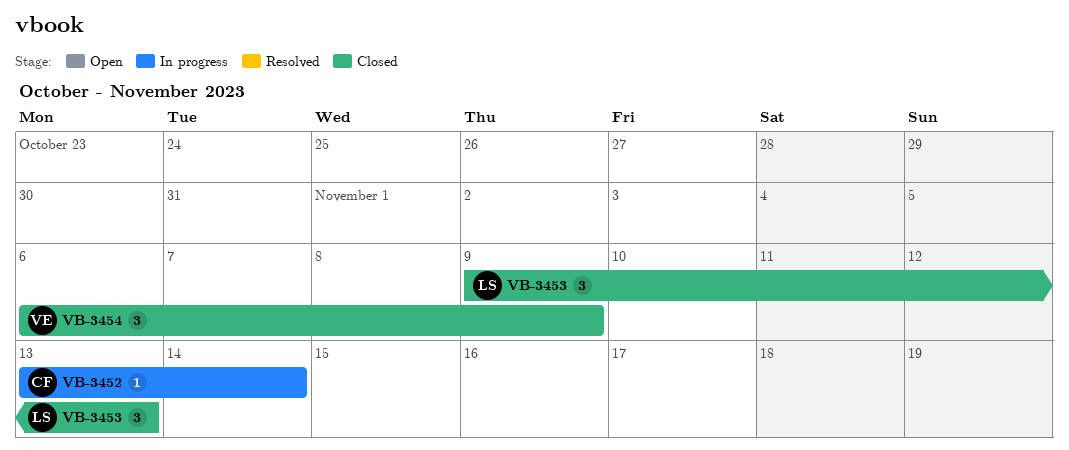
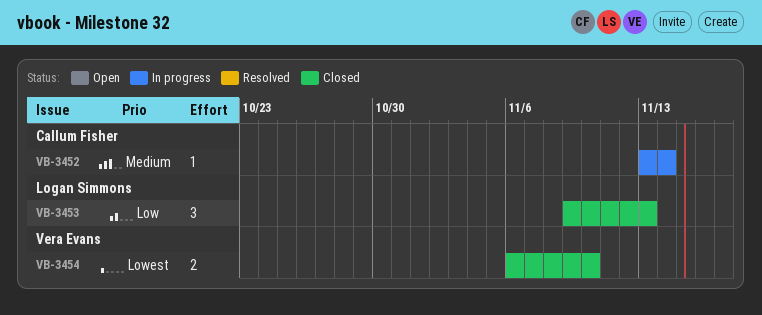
VB-3454, estimate: 3 -> 2
VB-3454, due: Nov 9 -> Nov 10

